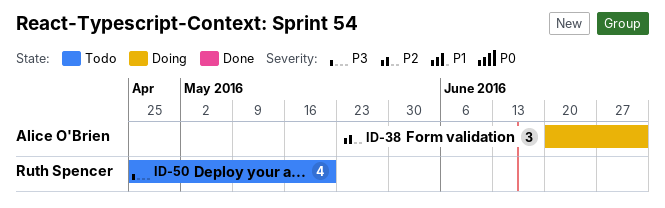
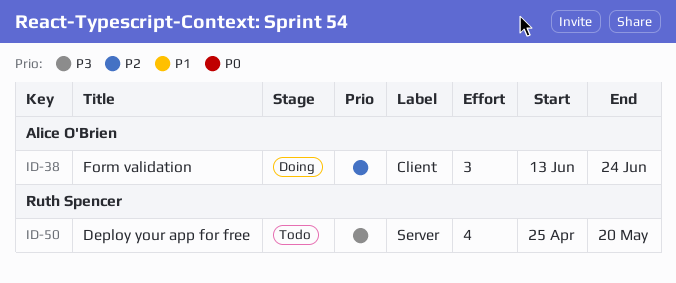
ID-38, start: Jun 20 -> Jun 13
ID-38, due: Jul 1 -> Jun 24

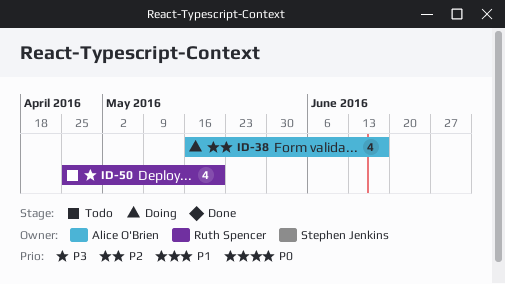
ID-38, estimate: 3 -> 4
ID-38, start: Jun 13 -> May 16
ID-38, due: Jun 24 -> Jun 17

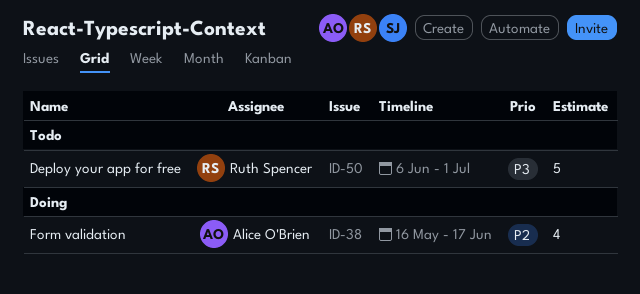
ID-50, estimate: 4 -> 5
ID-50, start: Apr 25 -> Jun 6
ID-50, due: May 20 -> Jul 1

